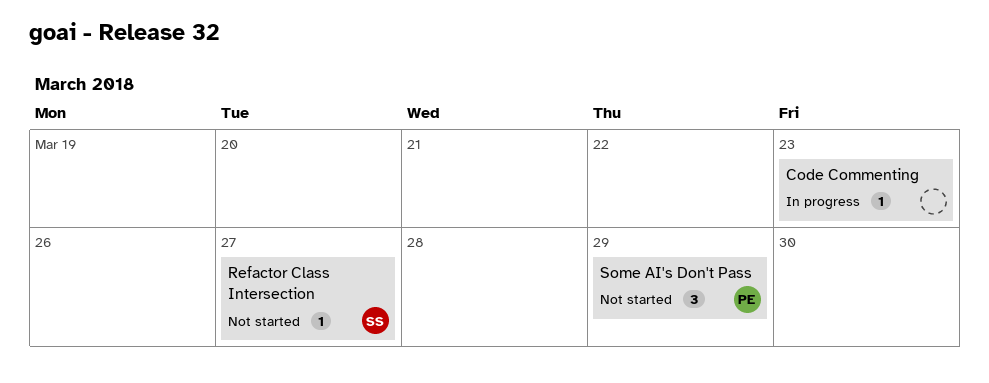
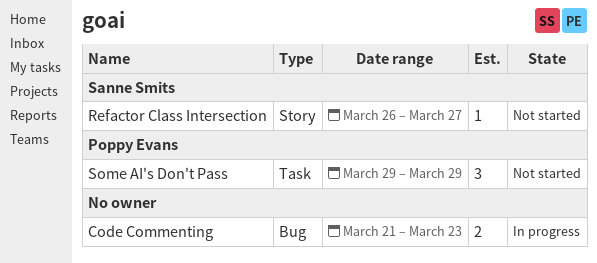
Code Commenting, estimate: 1 -> 2

